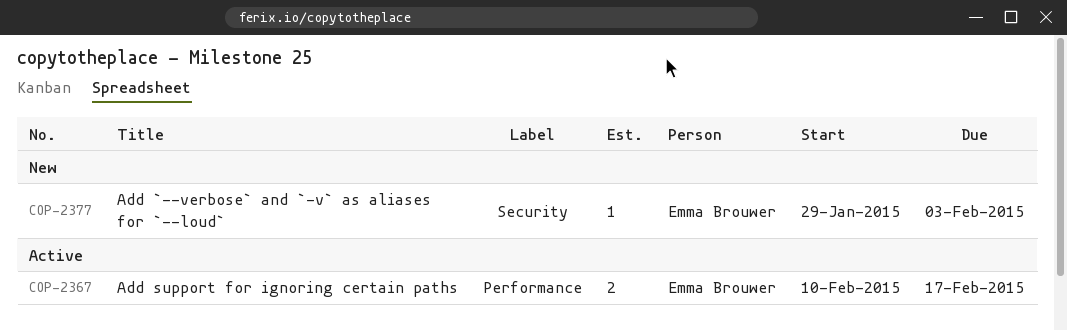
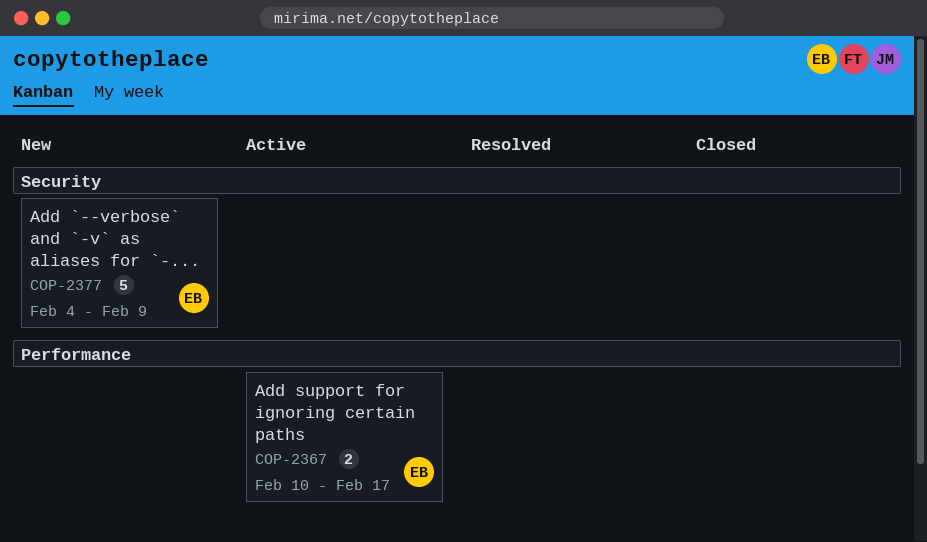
COP-2377, estimate: 1 -> 5
COP-2377, start: Jan 29 -> Feb 4
COP-2377, due: Feb 3 -> Feb 9

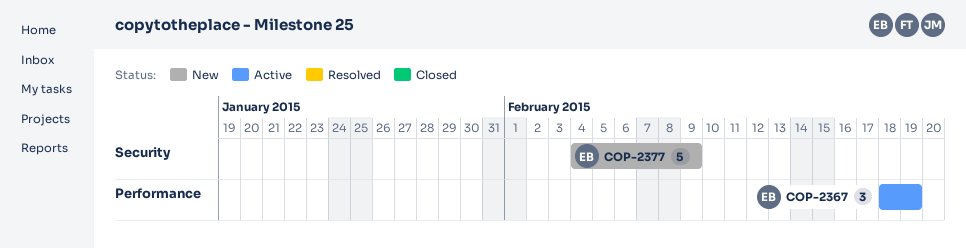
COP-2367, estimate: 2 -> 3
COP-2367, start: Feb 10 -> Feb 18
COP-2367, due: Feb 17 -> Feb 19

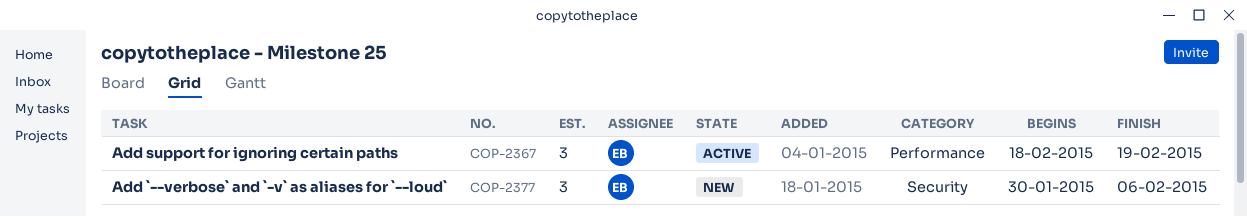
COP-2377, estimate: 5 -> 3
COP-2377, start: Feb 4 -> Jan 30
COP-2377, due: Feb 9 -> Feb 6

